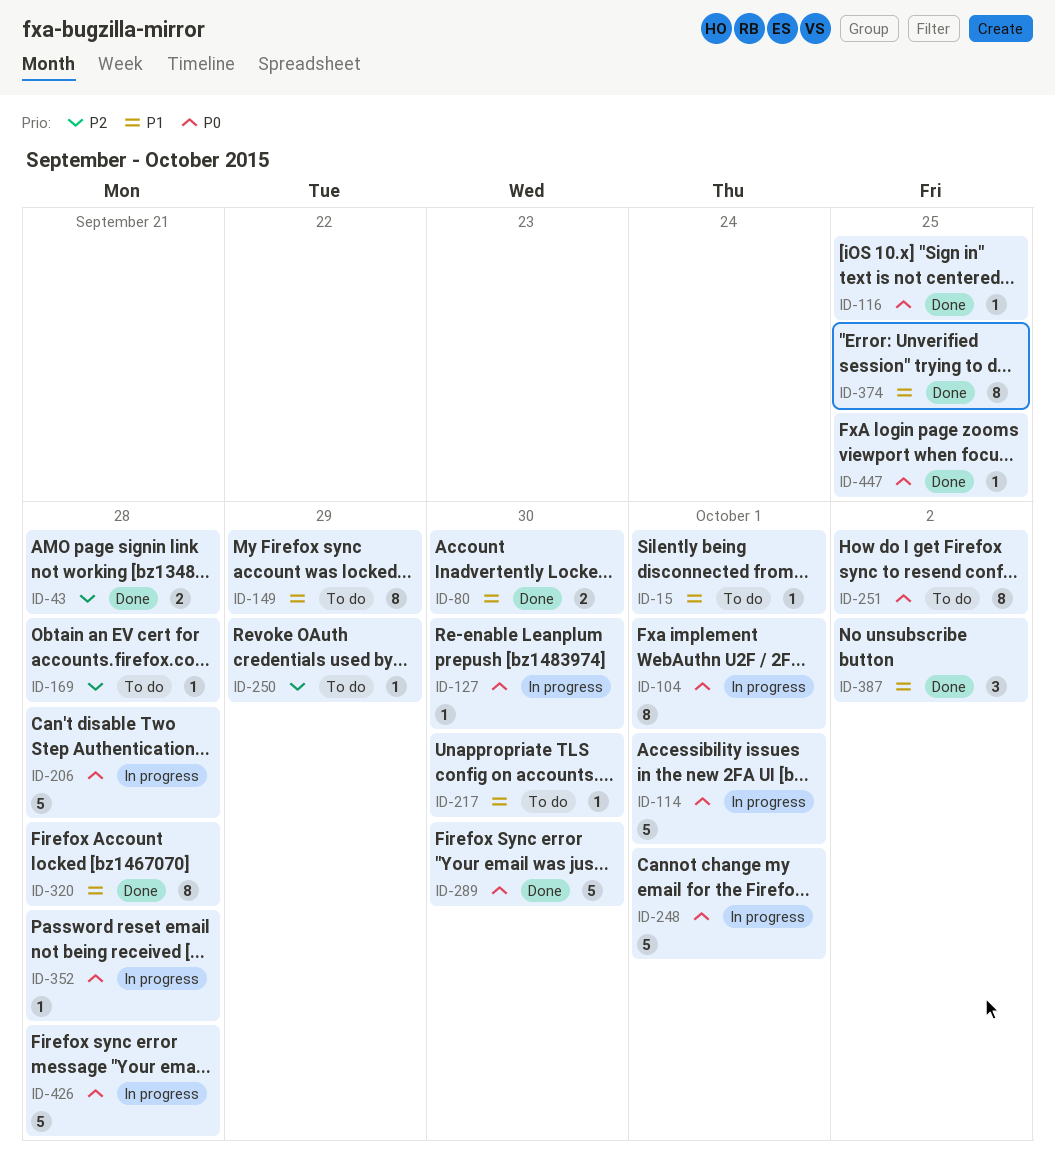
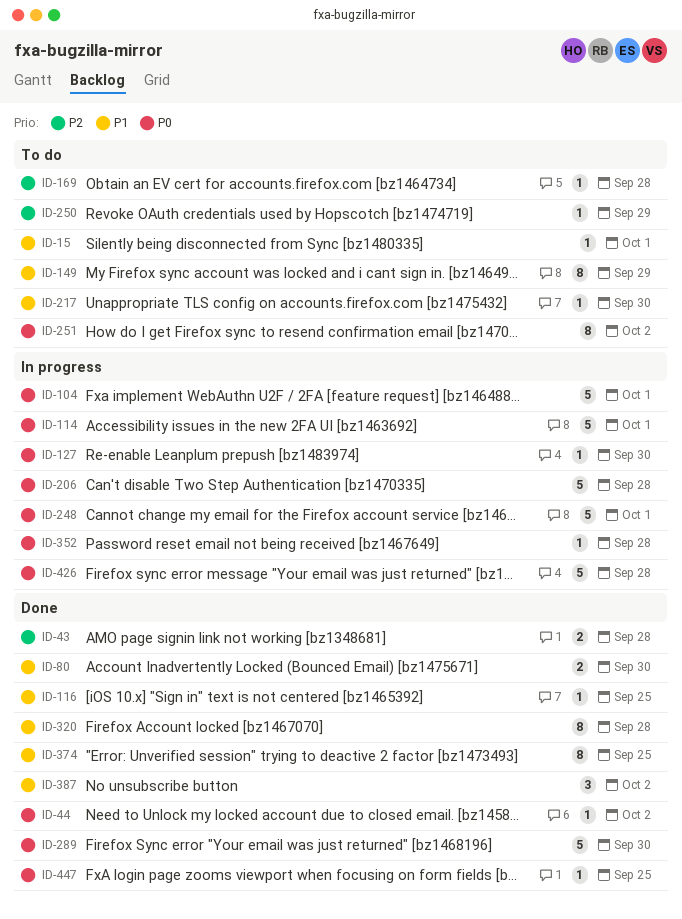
ID-44: none -> present
ID-104, estimate: 8 -> 5
ID-116, priority: P0 -> P1

